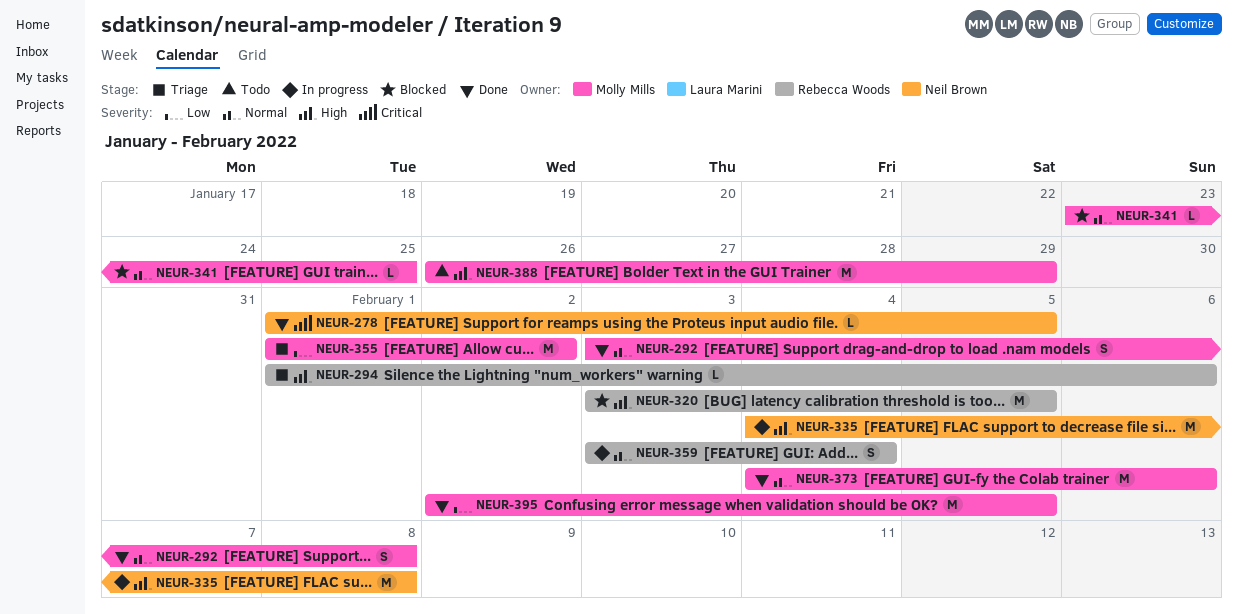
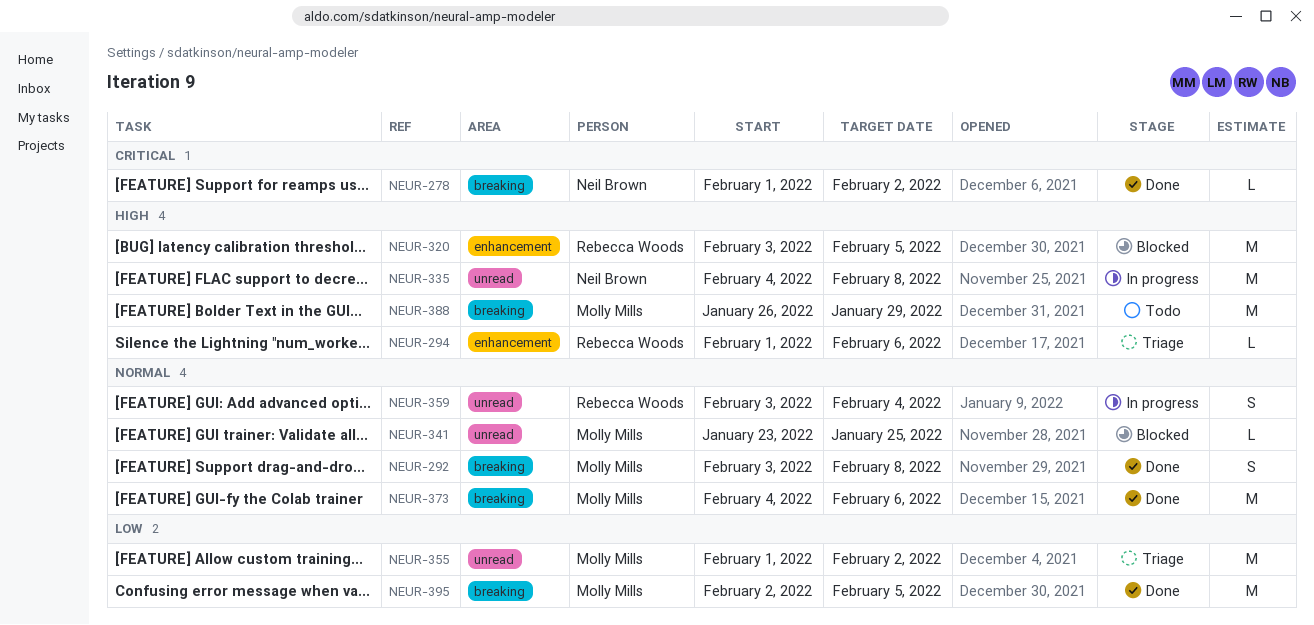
NEUR-278, due: Feb 5 -> Feb 2

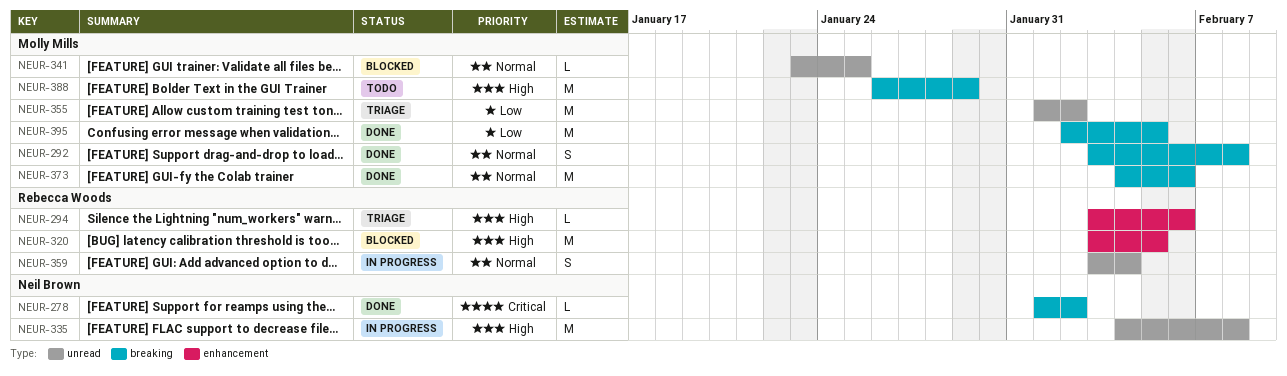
NEUR-294, start: Feb 1 -> Feb 3

